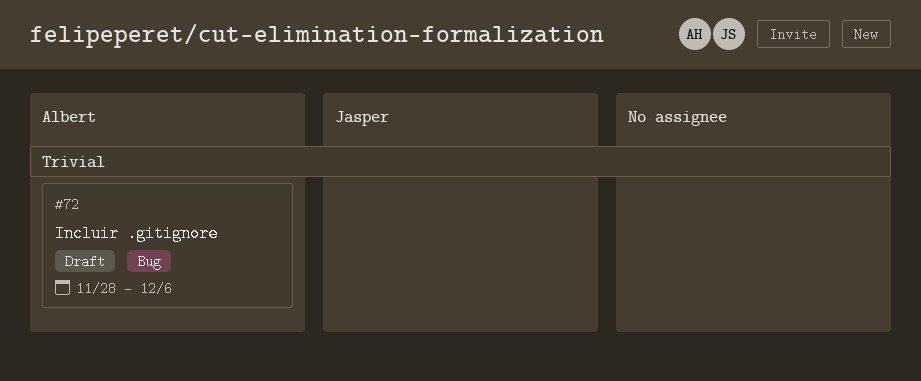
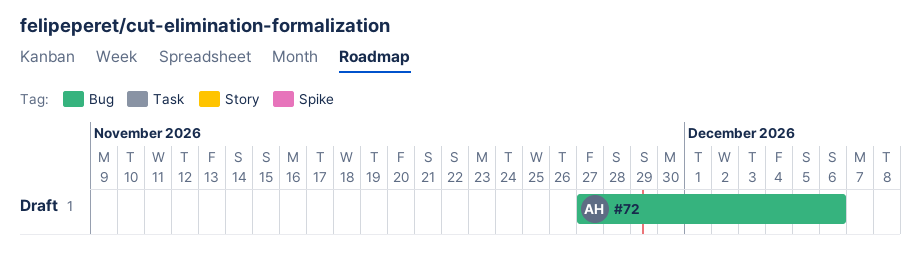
#72, start: Nov 28 -> Nov 27

